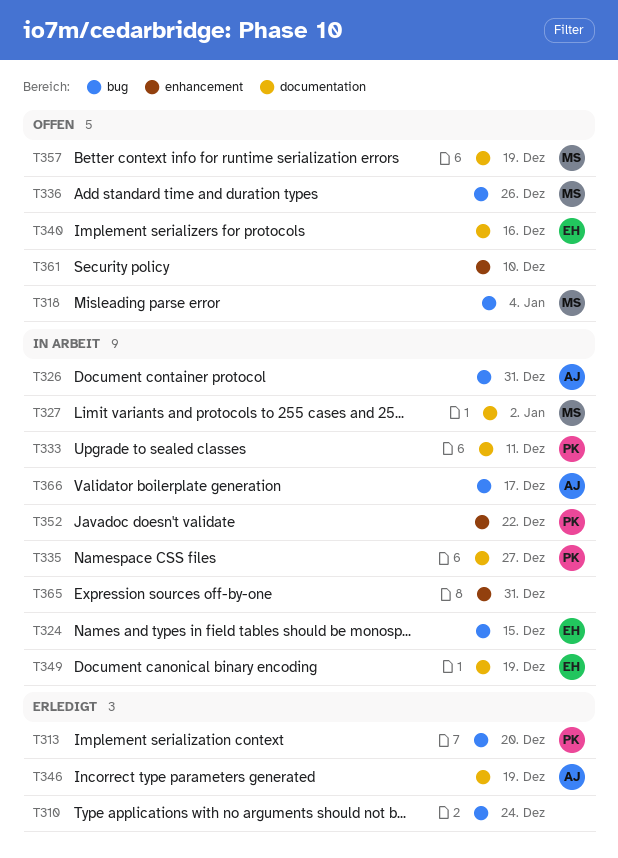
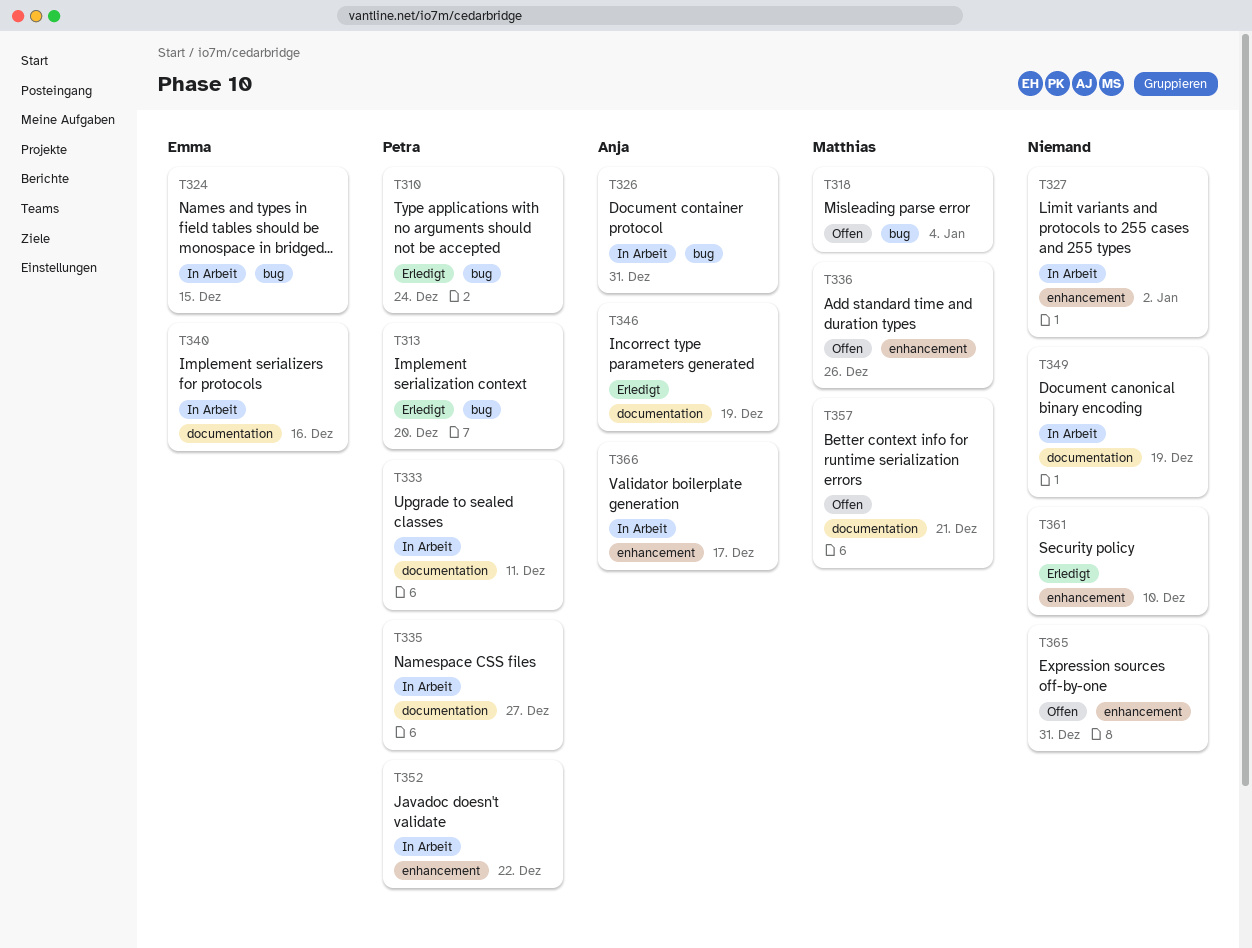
T310, owner: none -> Petra
T327, owner: Matthias -> none
T327, label: documentation -> enhancement
T336, label: bug -> enhancement
T340, status: Offen -> In Arbeit
T349, owner: Emma -> none
T357, due: Dec 19 -> Dec 21
T361, status: Offen -> Erledigt
T365, status: In Arbeit -> Offen
T366, label: bug -> enhancement

